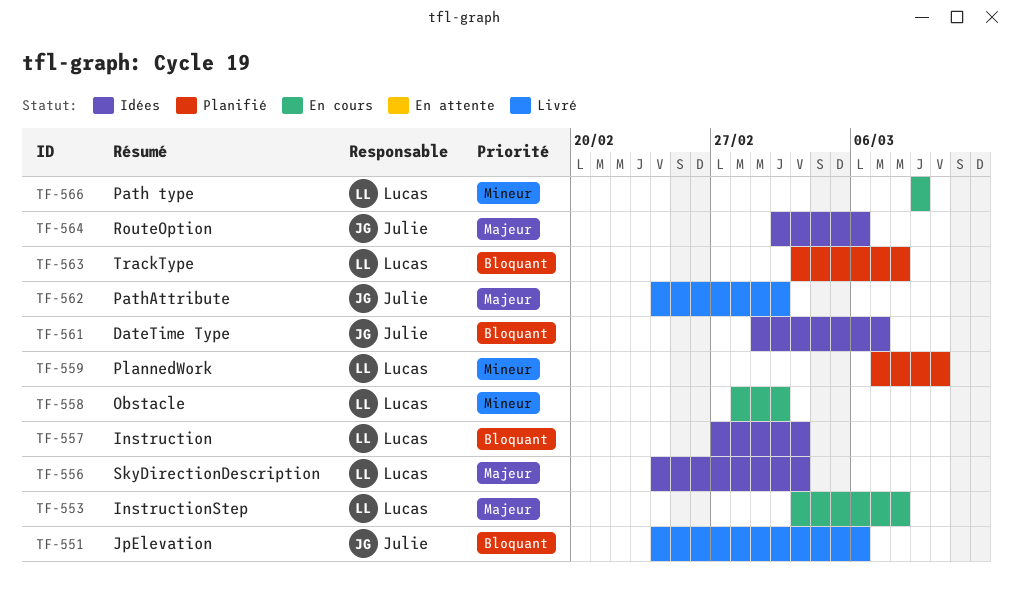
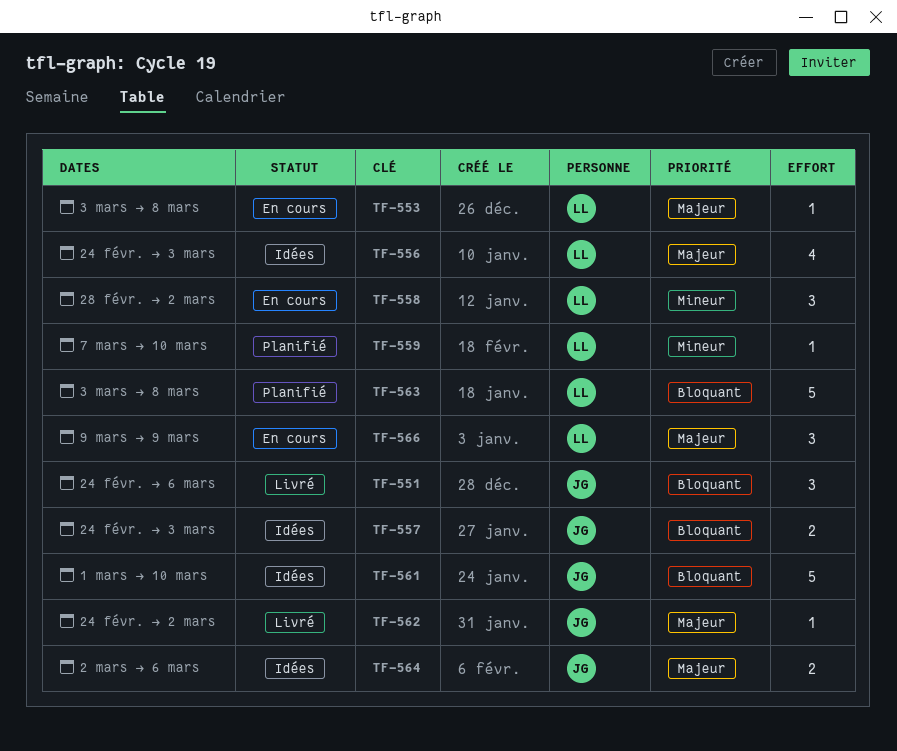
TF-557, owner: Lucas -> Julie
TF-557, start: Feb 27 -> Feb 24
TF-561, due: Mar 7 -> Mar 10
TF-566, priority: Mineur -> Majeur

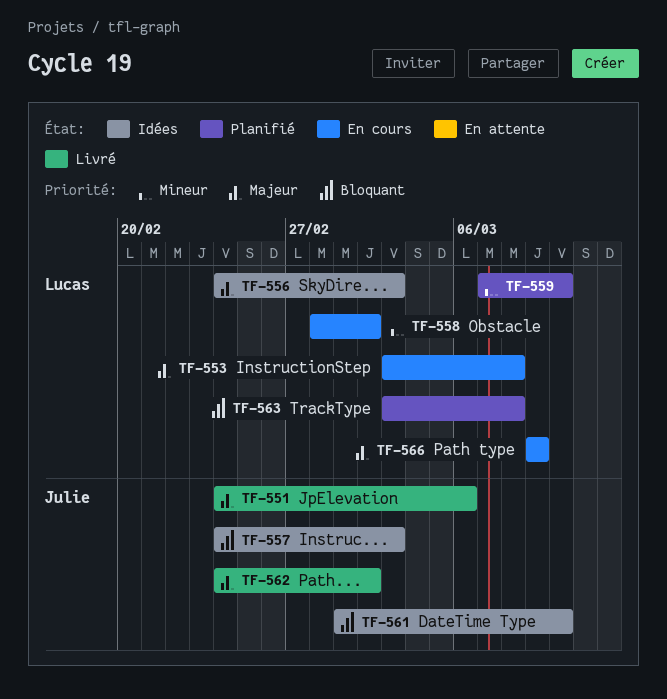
TF-551, priority: Bloquant -> Majeur
TF-564: present -> none

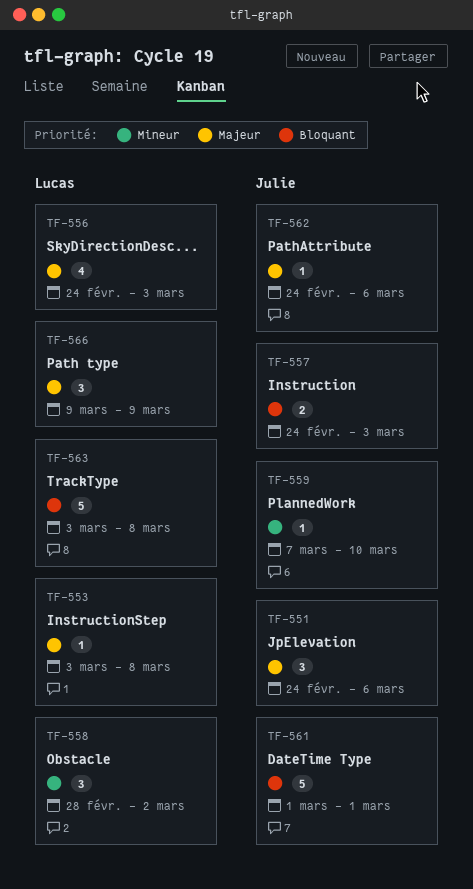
TF-559, owner: Lucas -> Julie
TF-561, due: Mar 10 -> Mar 1
TF-562, due: Mar 2 -> Mar 6

